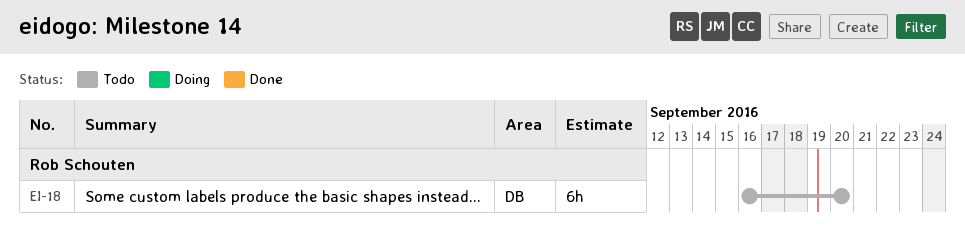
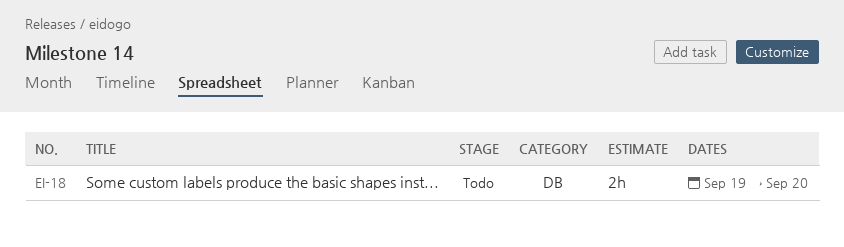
EI-18, estimate: 6h -> 2h
EI-18, start: Sep 16 -> Sep 19

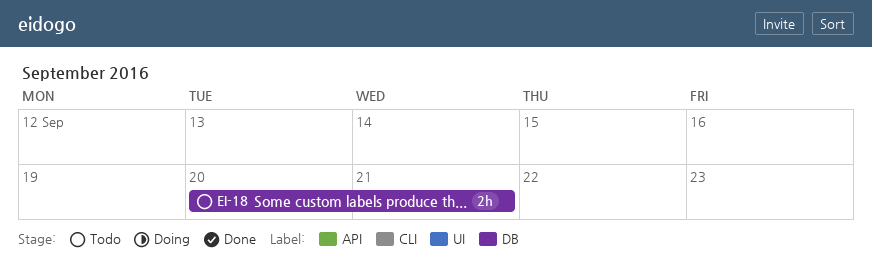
EI-18, start: Sep 19 -> Sep 20
EI-18, due: Sep 20 -> Sep 21

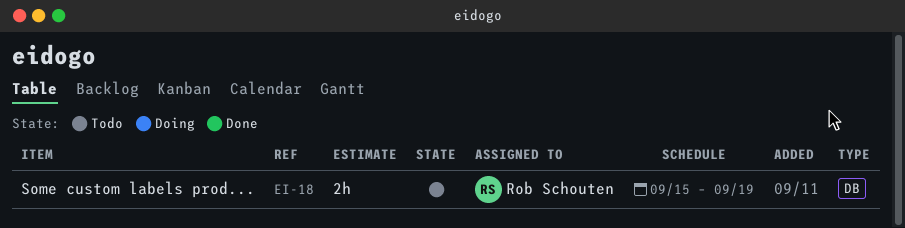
EI-18, start: Sep 20 -> Sep 15
EI-18, due: Sep 21 -> Sep 19

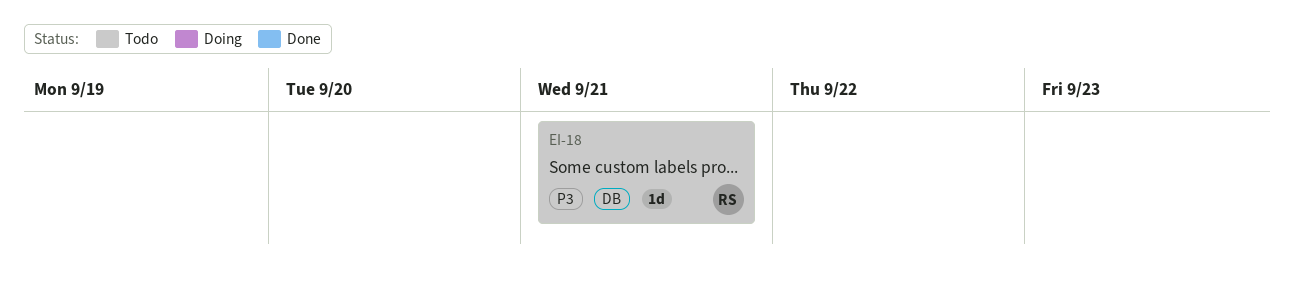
EI-18, estimate: 2h -> 1d
EI-18, due: Sep 19 -> Sep 21

